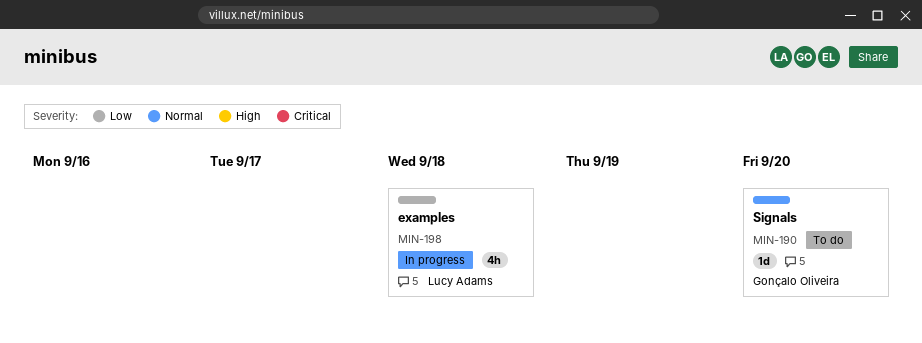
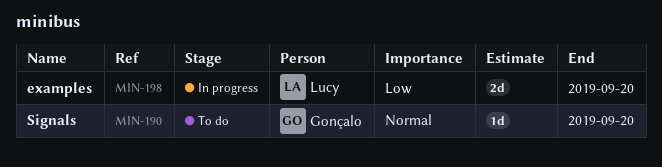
MIN-198, estimate: 4h -> 2d
MIN-198, due: Sep 18 -> Sep 20

